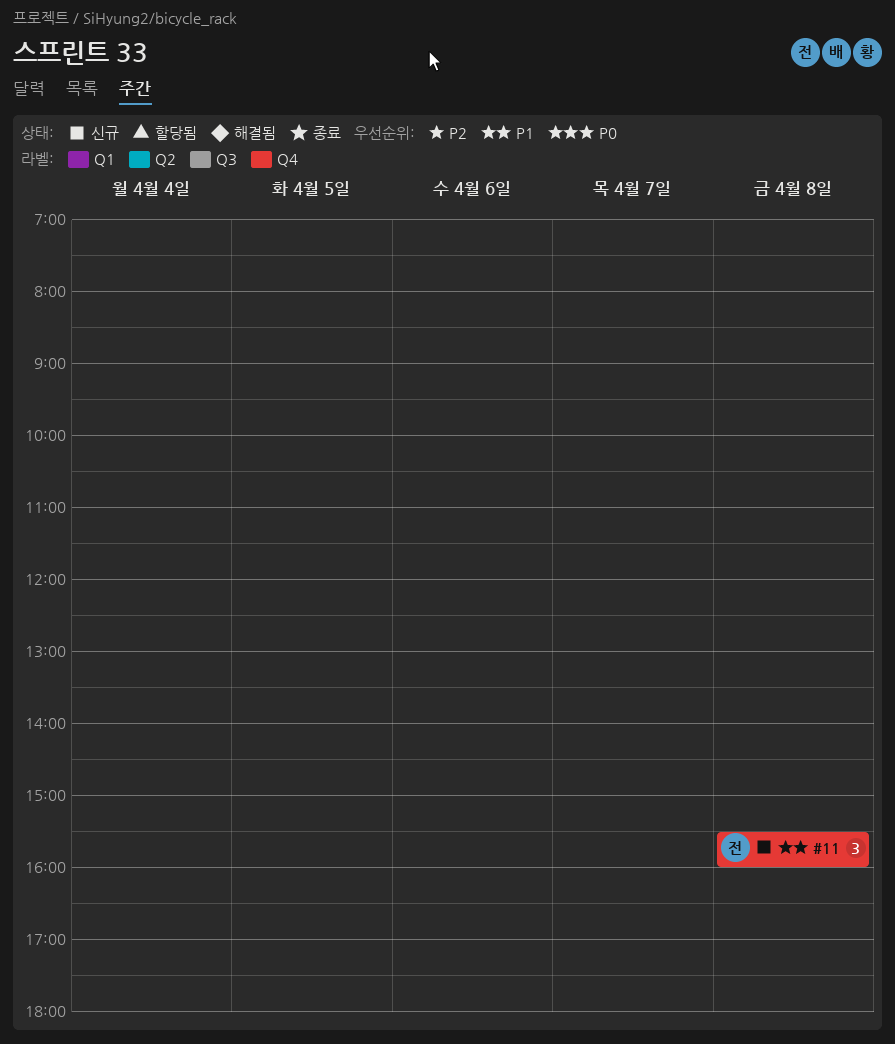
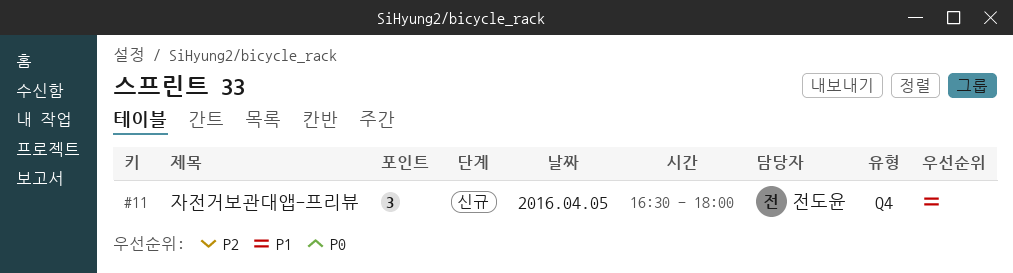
#11, day: Apr 8 -> Apr 5
#11, begins: 15:30 -> 16:30
#11, ends: 16:00 -> 18:00

